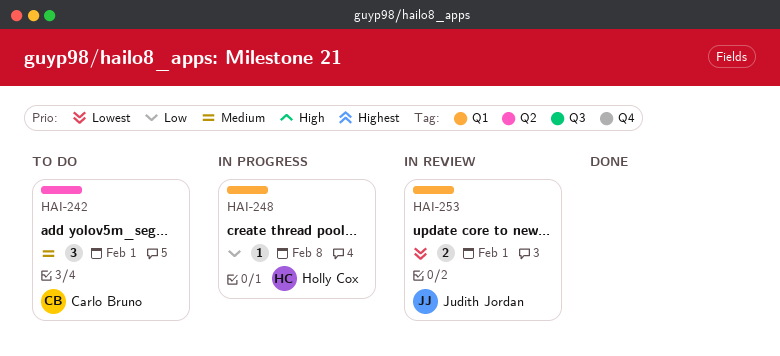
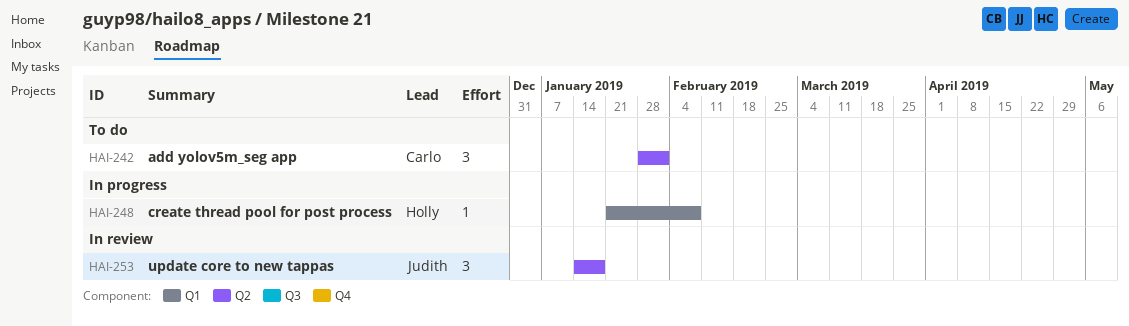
HAI-253, label: Q1 -> Q2
HAI-253, estimate: 2 -> 3
HAI-253, due: Feb 1 -> Jan 18

